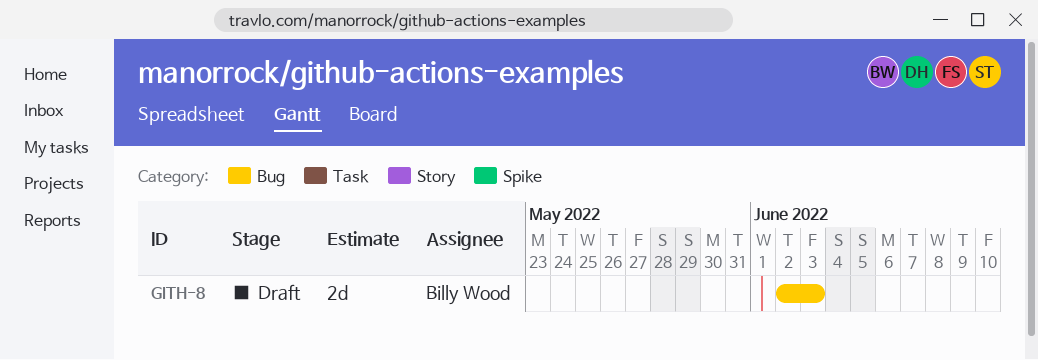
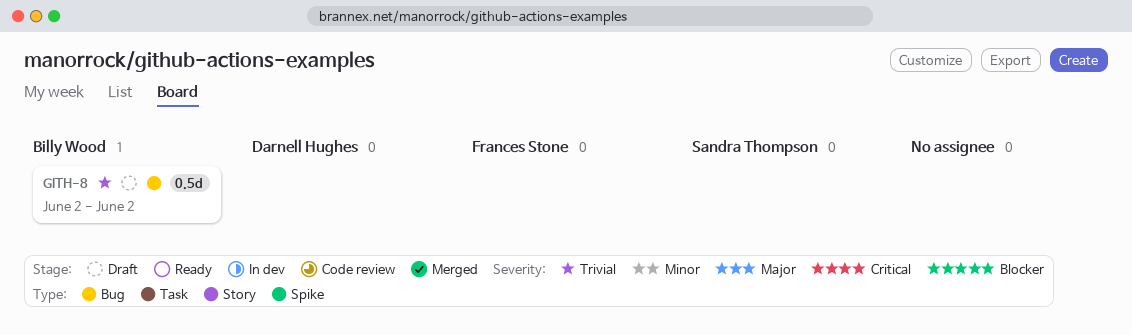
GITH-8, estimate: 2d -> 0.5d
GITH-8, due: Jun 3 -> Jun 2

